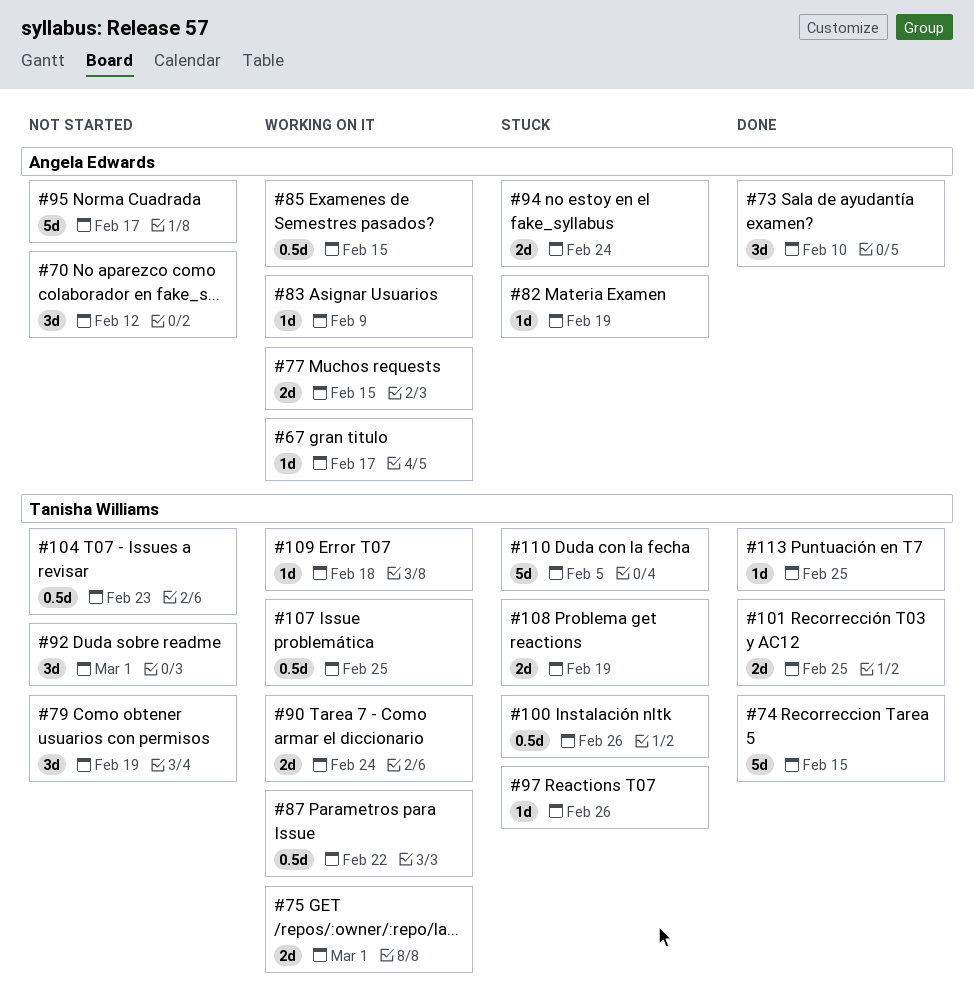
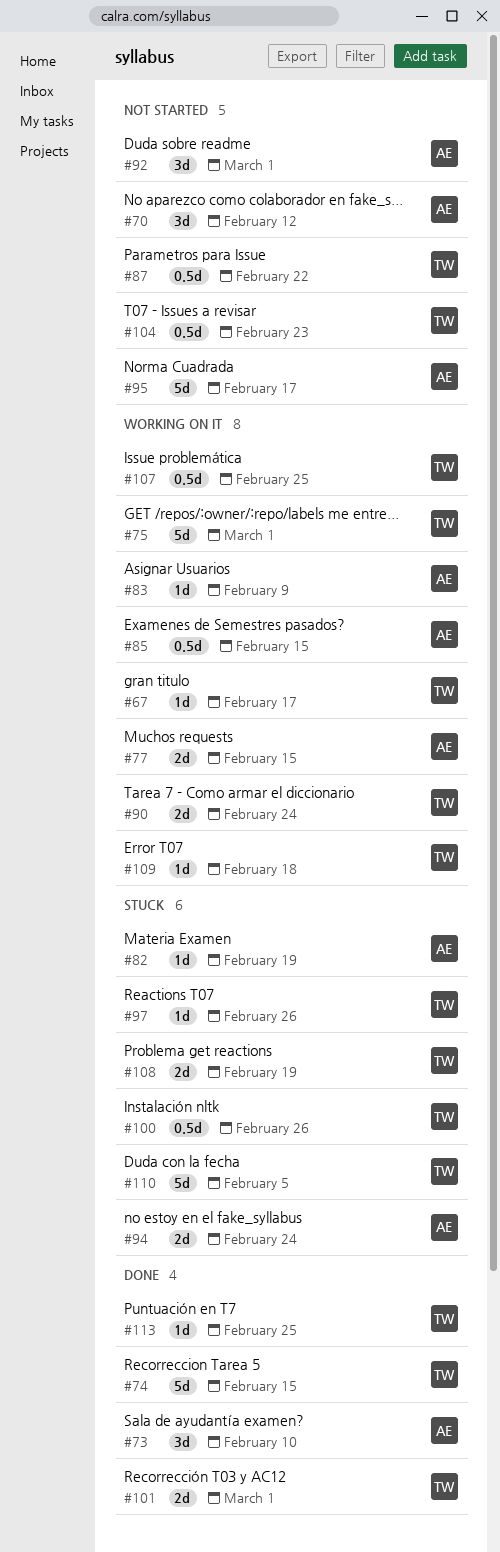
#67, owner: Angela Edwards -> Tanisha Williams
#75, estimate: 2d -> 5d
#79: present -> none
#87, status: Working on it -> Not started
#92, owner: Tanisha Williams -> Angela Edwards
#101, due: Feb 25 -> Mar 1

